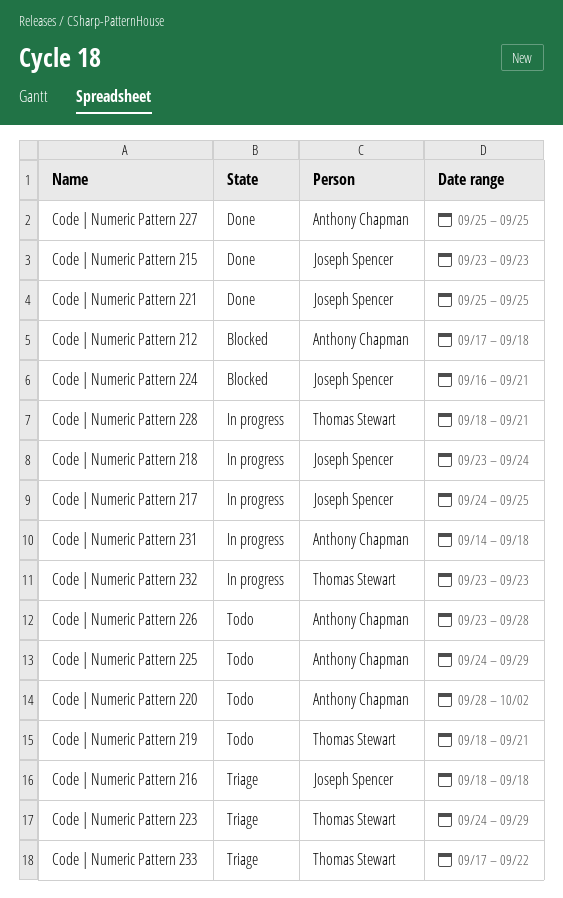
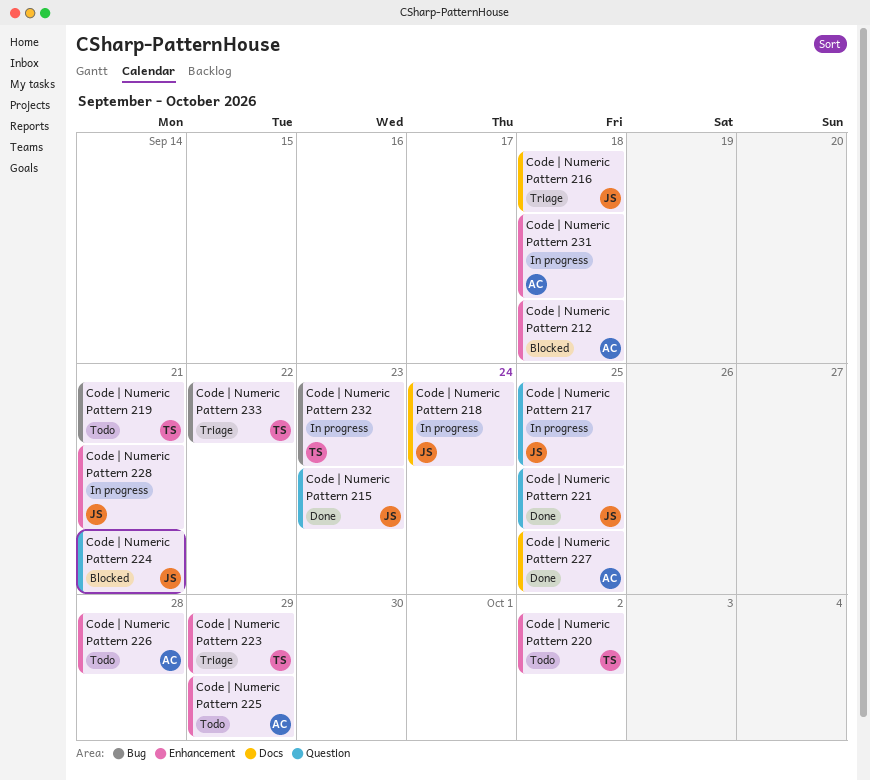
Code | Numeric Pattern 220, owner: Anthony Chapman -> Thomas Stewart
Code | Numeric Pattern 228, owner: Thomas Stewart -> Joseph Spencer

